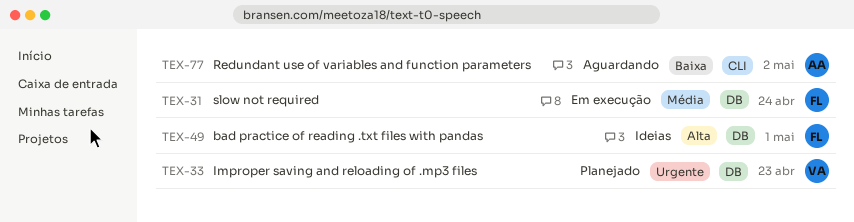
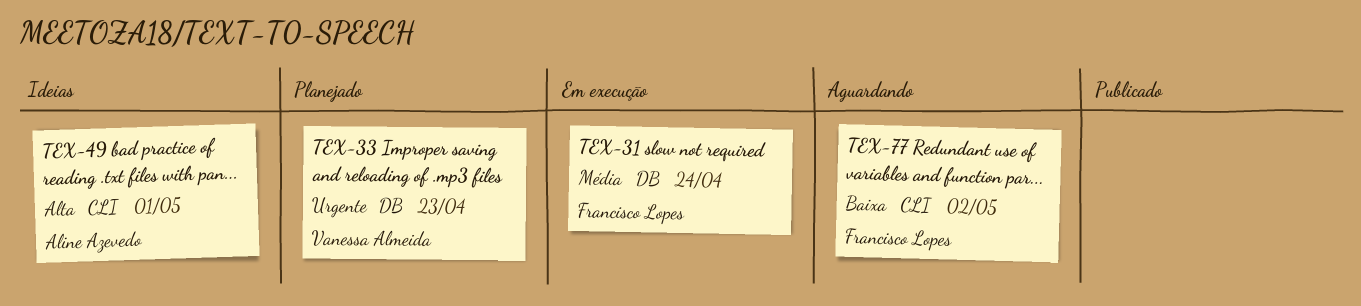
TEX-49, owner: Francisco Lopes -> Aline Azevedo
TEX-49, label: DB -> CLI
TEX-77, owner: Aline Azevedo -> Francisco Lopes

